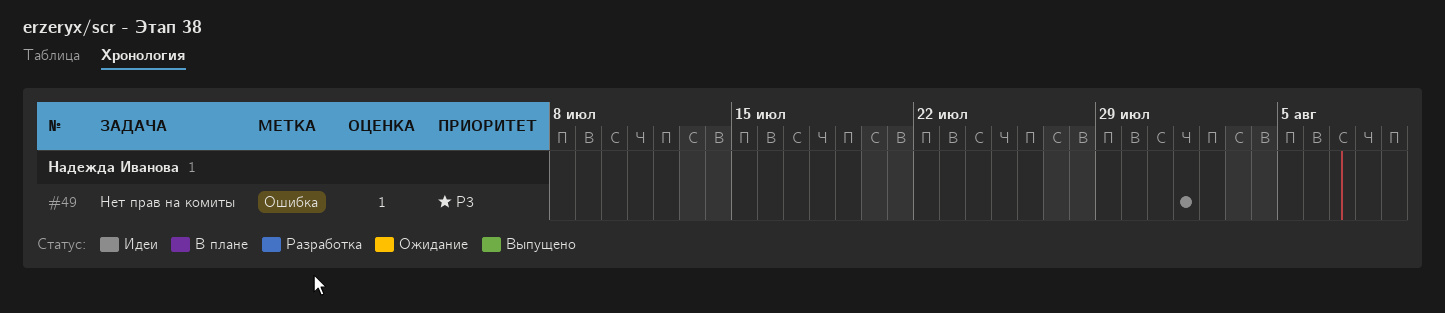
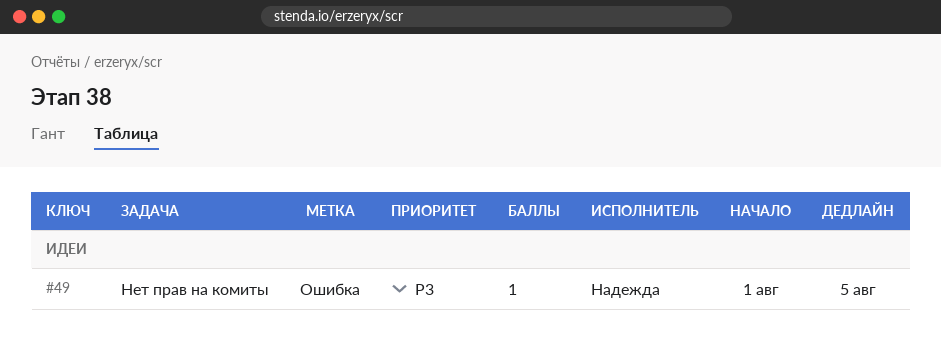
#49, due: Aug 1 -> Aug 5

